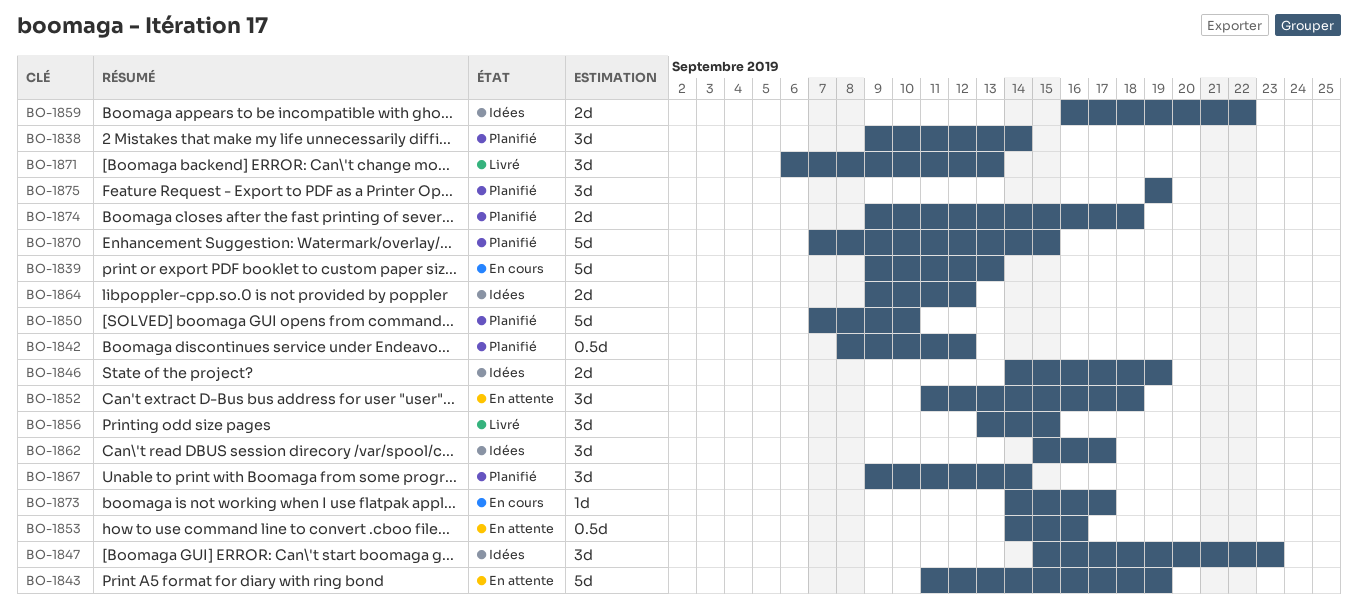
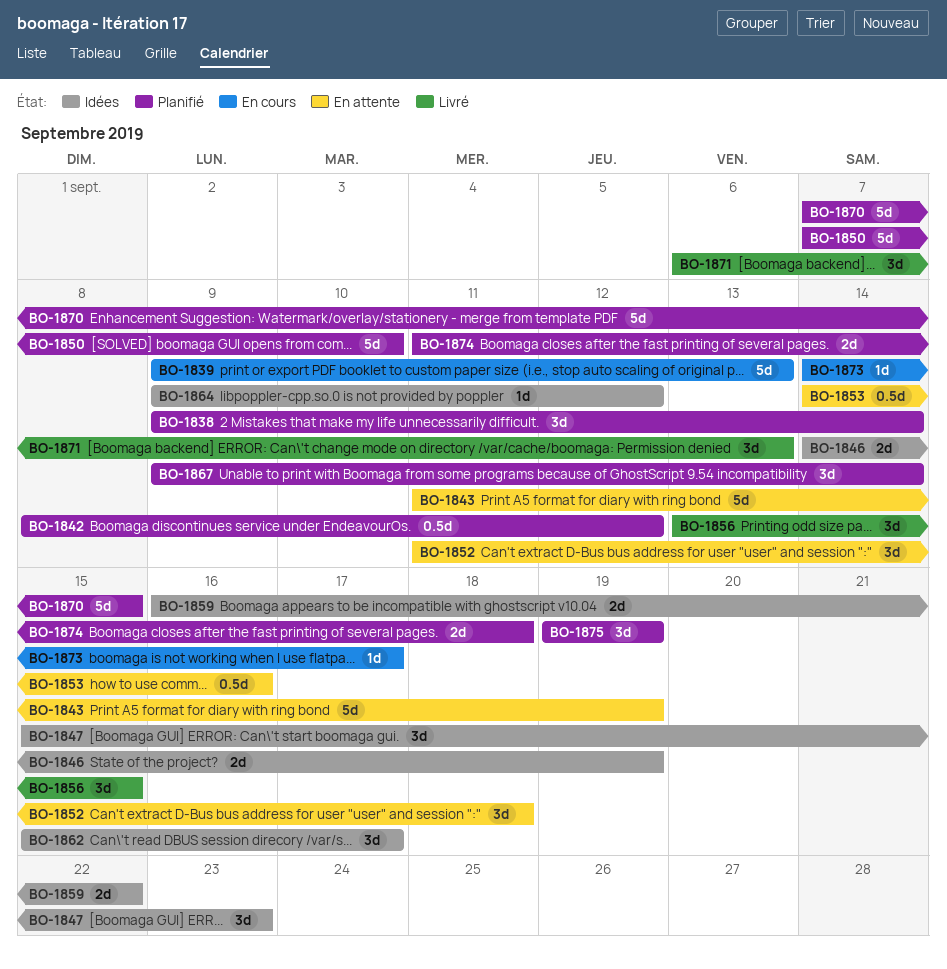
BO-1864, estimate: 2d -> 1d
BO-1874, start: Sep 9 -> Sep 11

